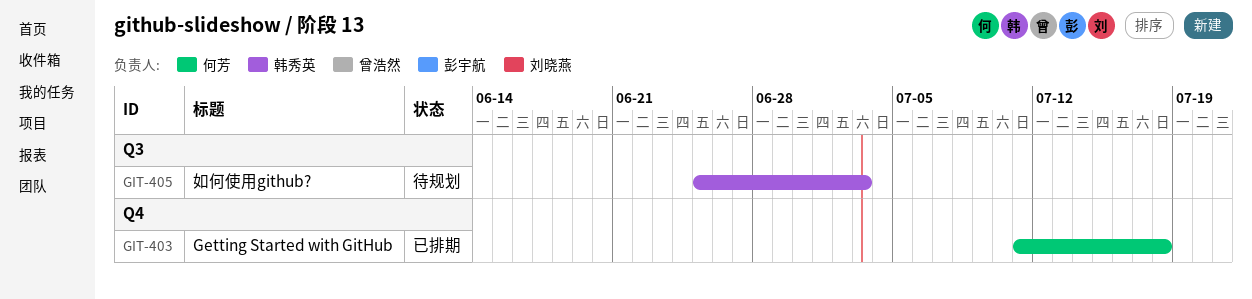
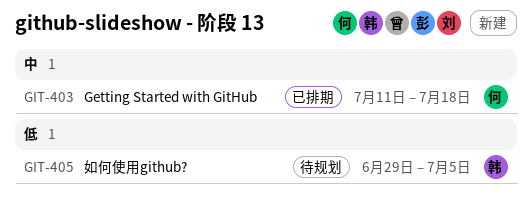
GIT-405, start: Jun 25 -> Jun 29
GIT-405, due: Jul 3 -> Jul 5

